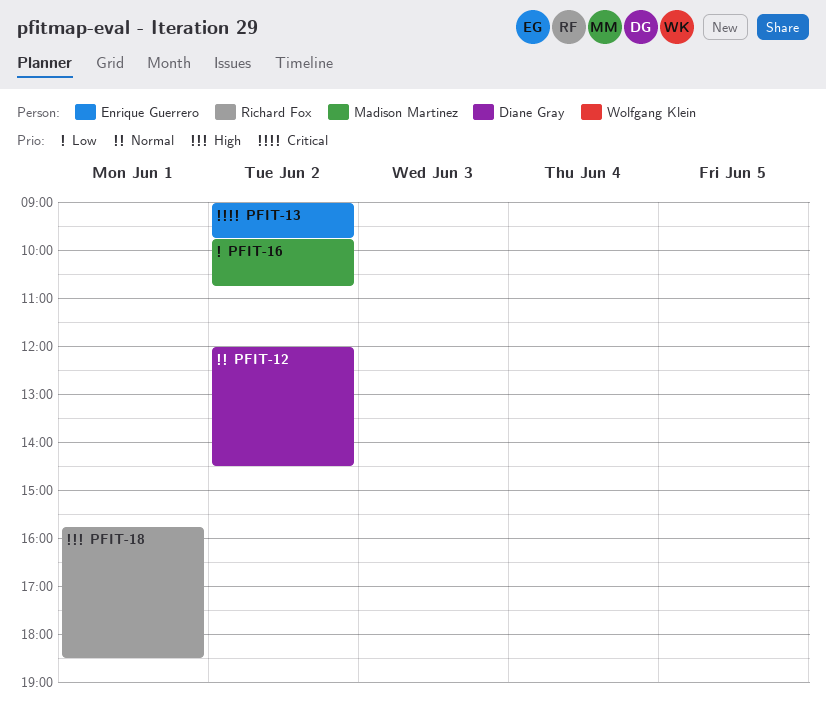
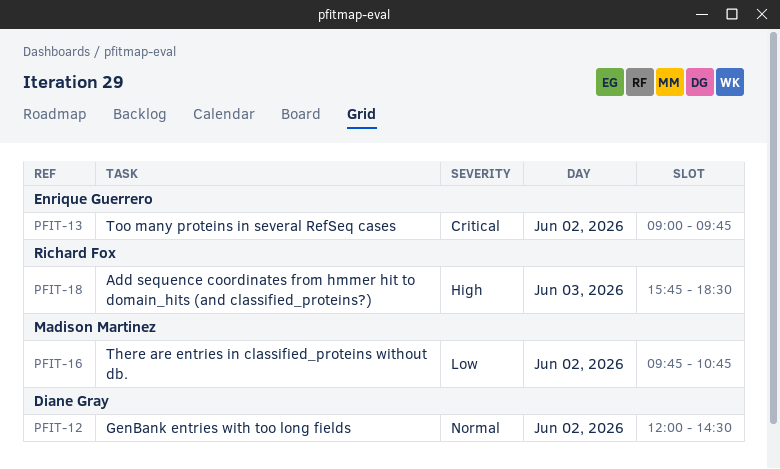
PFIT-18, day: Jun 1 -> Jun 3

